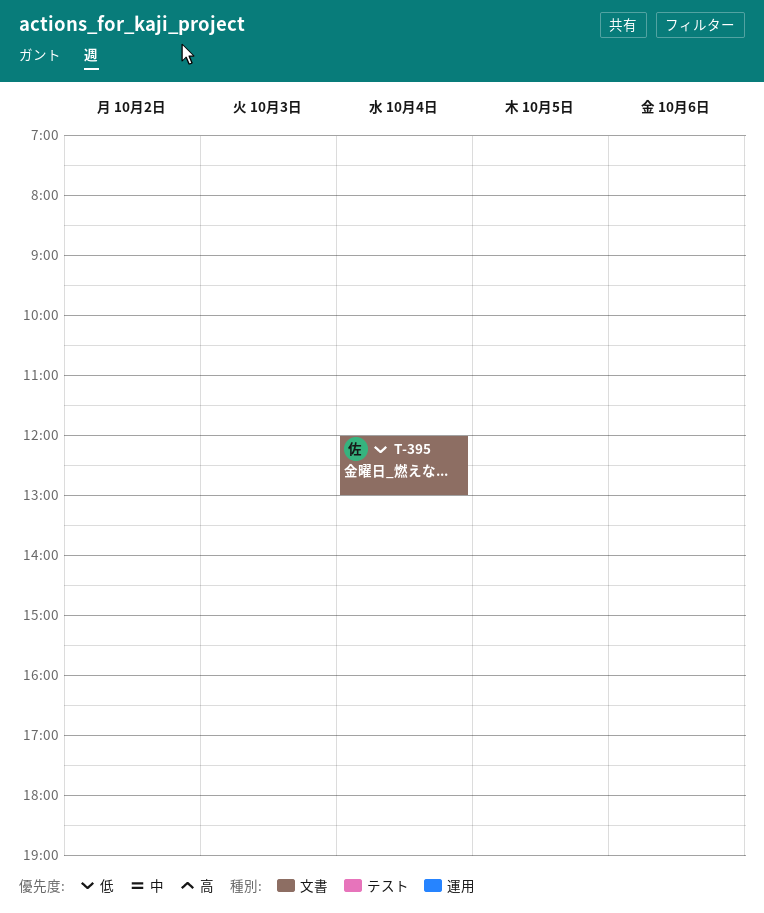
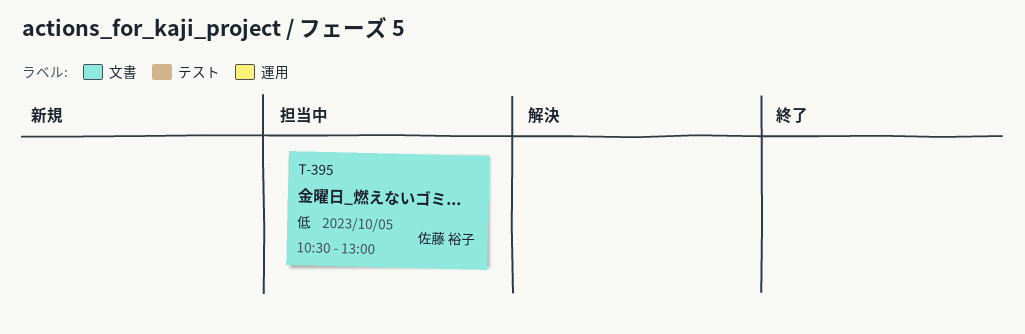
T-395, day: Oct 4 -> Oct 5
T-395, begins: 12:00 -> 10:30

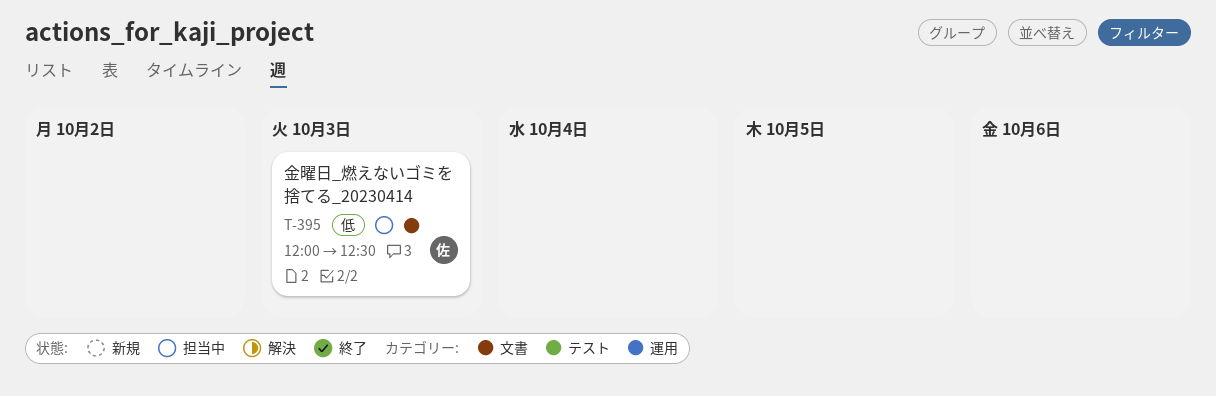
T-395, day: Oct 5 -> Oct 3
T-395, begins: 10:30 -> 12:00
T-395, ends: 13:00 -> 12:30

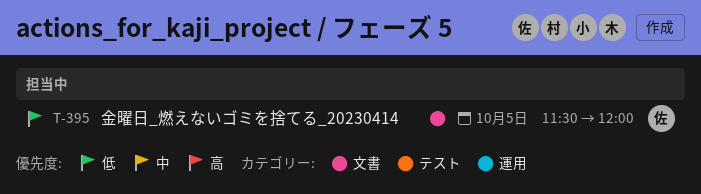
T-395, day: Oct 3 -> Oct 5
T-395, begins: 12:00 -> 11:30
T-395, ends: 12:30 -> 12:00

